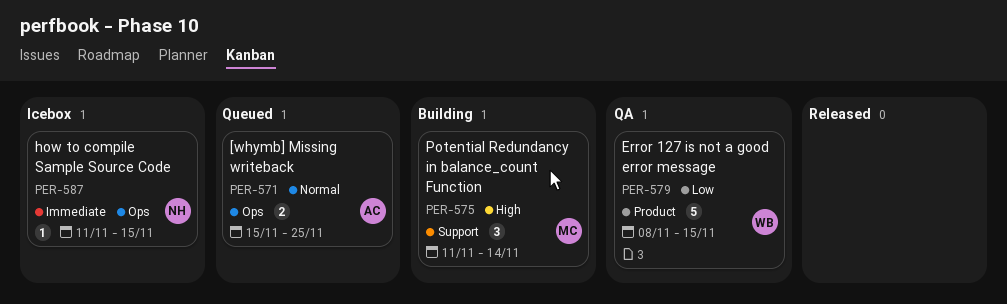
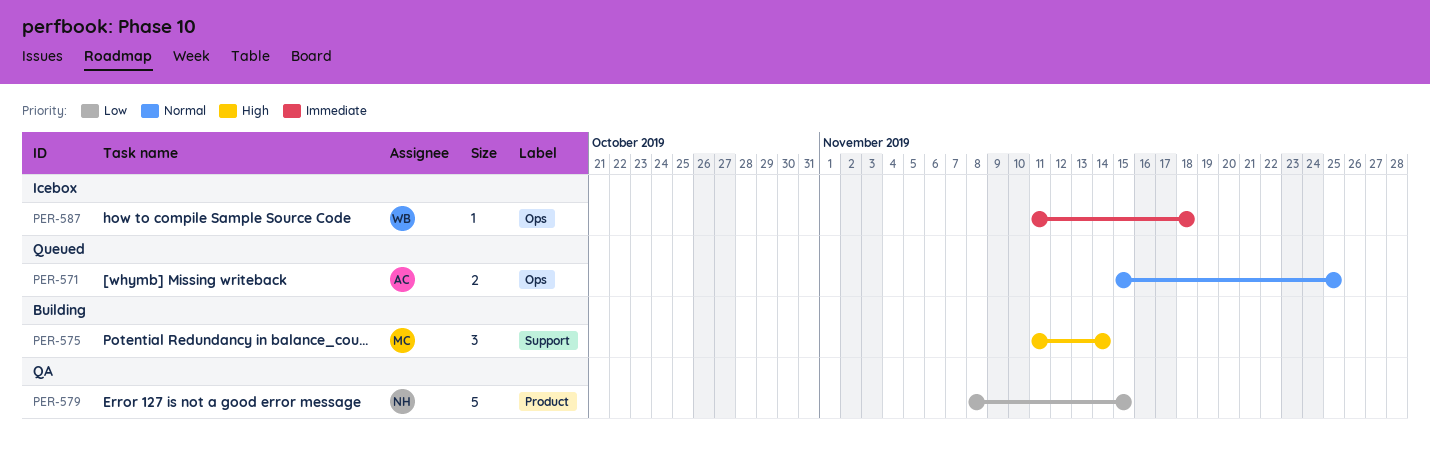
PER-579, owner: WB -> NH
PER-587, owner: NH -> WB
PER-587, due: Nov 15 -> Nov 18

